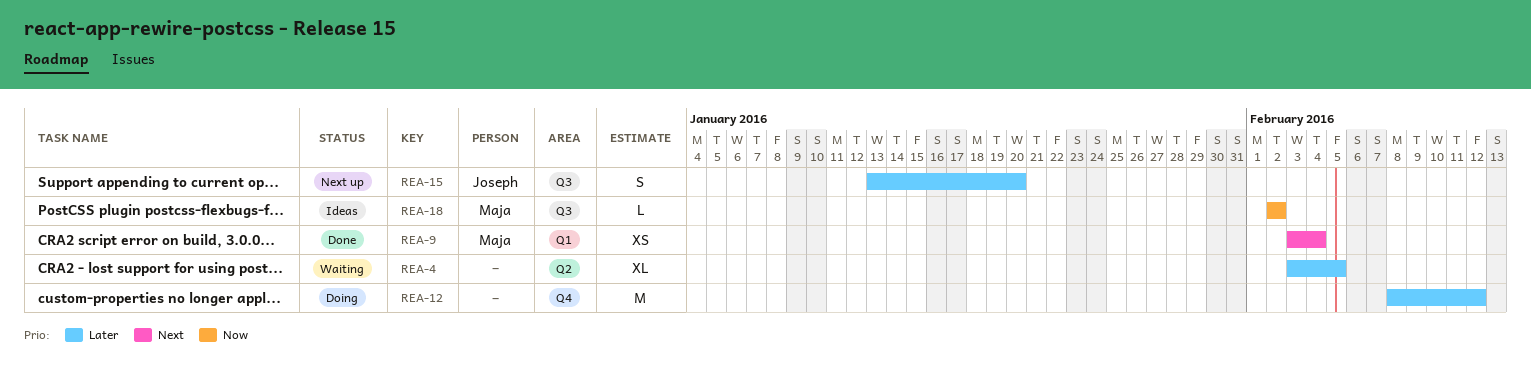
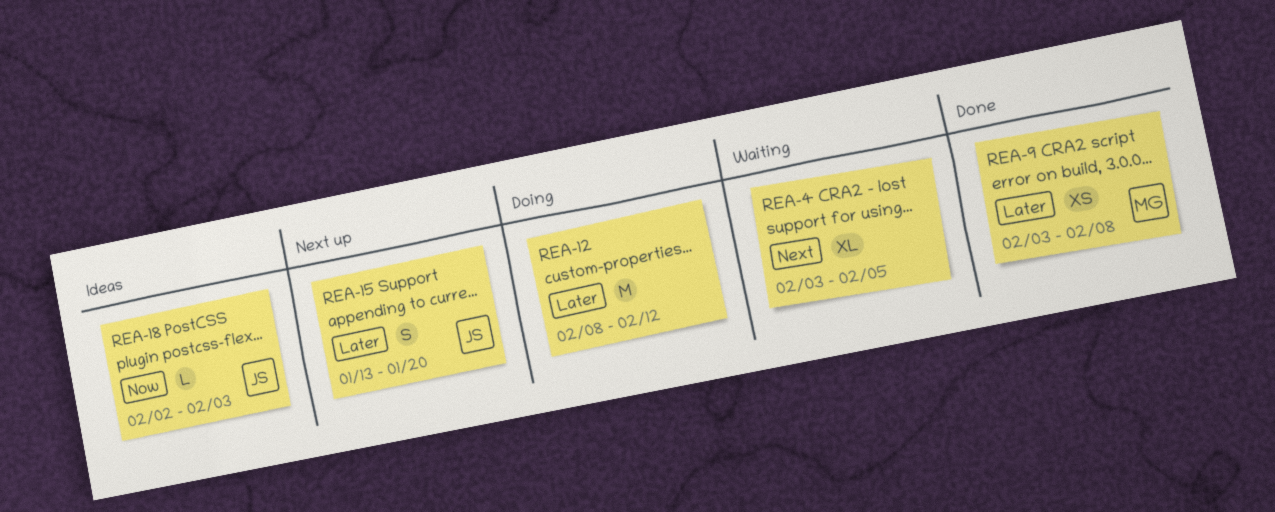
REA-4, priority: Later -> Next
REA-9, priority: Next -> Later
REA-9, due: Feb 4 -> Feb 8
REA-18, owner: Maja -> Joseph
REA-18, due: Feb 2 -> Feb 3

